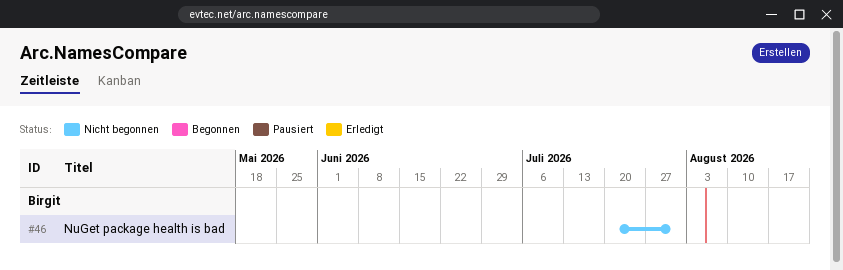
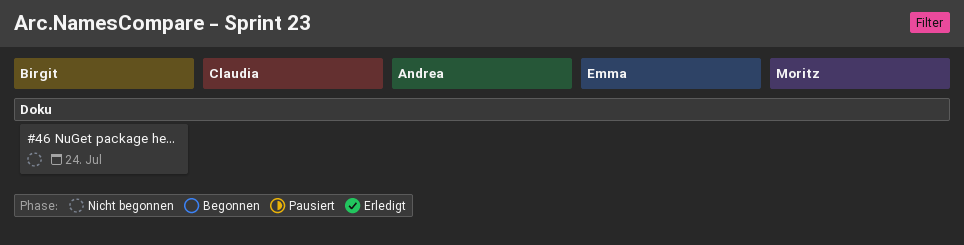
#46, due: Jul 31 -> Jul 24

